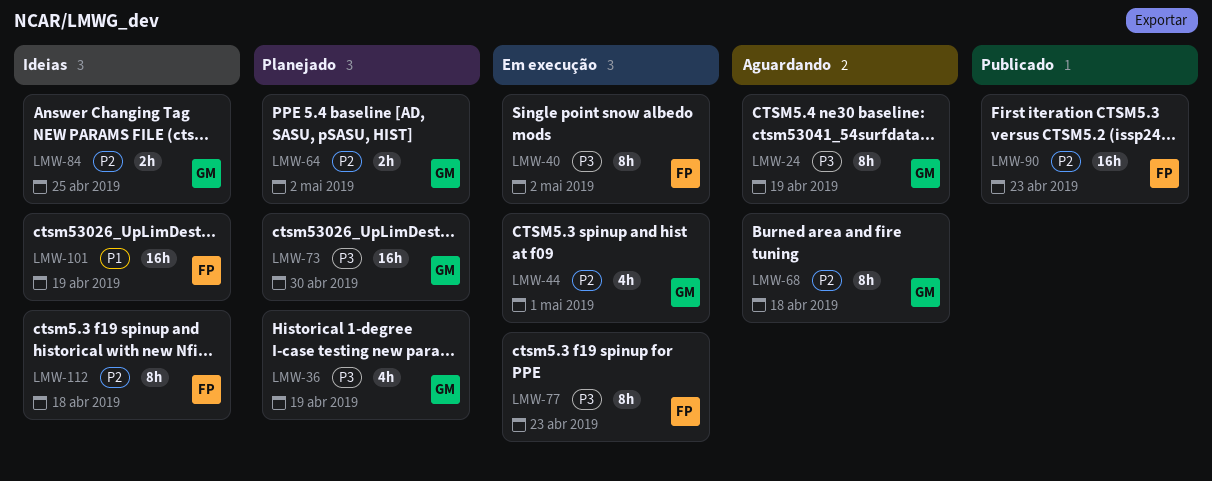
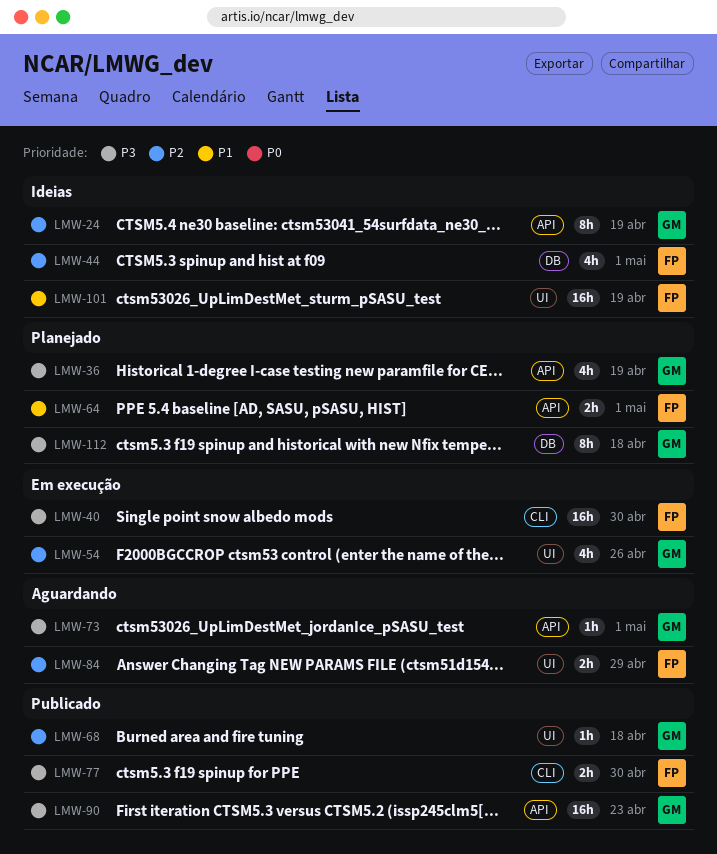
LMW-24, status: Aguardando -> Ideias
LMW-24, priority: P3 -> P2
LMW-40, estimate: 8h -> 16h
LMW-40, due: May 2 -> Apr 30
LMW-44, status: Em execução -> Ideias
LMW-44, owner: GM -> FP
LMW-54: none -> present
LMW-64, owner: GM -> FP
LMW-64, priority: P2 -> P1
LMW-64, due: May 2 -> May 1
LMW-68, status: Aguardando -> Publicado
LMW-68, estimate: 8h -> 1h
LMW-73, status: Planejado -> Aguardando
LMW-73, estimate: 16h -> 1h
LMW-73, due: Apr 30 -> May 1
LMW-77, status: Em execução -> Publicado
LMW-77, estimate: 8h -> 2h
LMW-77, due: Apr 23 -> Apr 30
LMW-84, status: Ideias -> Aguardando
LMW-84, owner: GM -> FP
LMW-84, due: Apr 25 -> Apr 29
LMW-90, owner: FP -> GM
LMW-90, priority: P2 -> P3
LMW-112, status: Ideias -> Planejado
LMW-112, owner: FP -> GM
LMW-112, priority: P2 -> P3

